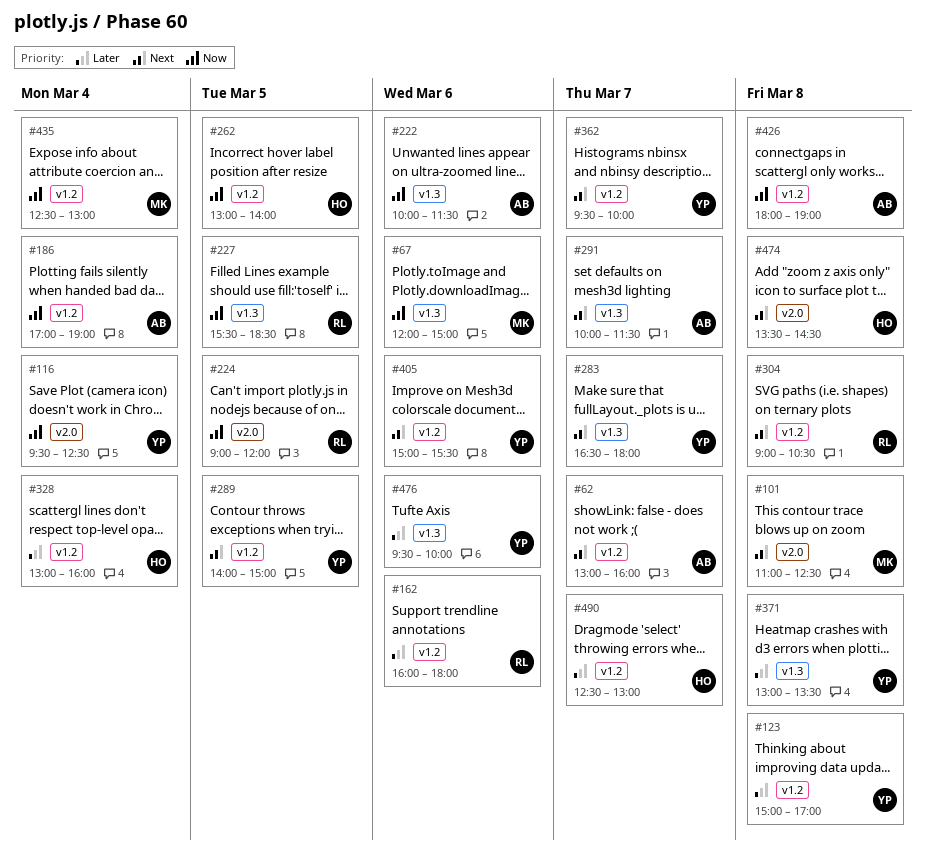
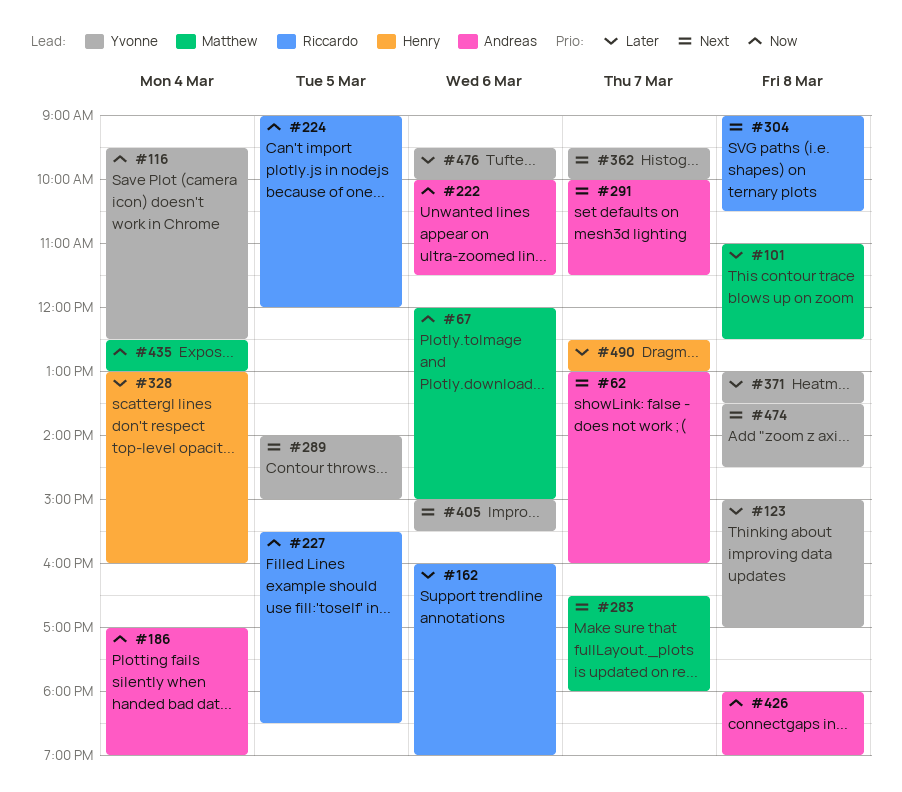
#101, priority: Next -> Later
#162, ends: 18:00 -> 19:00
#262: present -> none
#283, owner: Yvonne -> Matthew
#474, owner: Henry -> Yvonne

